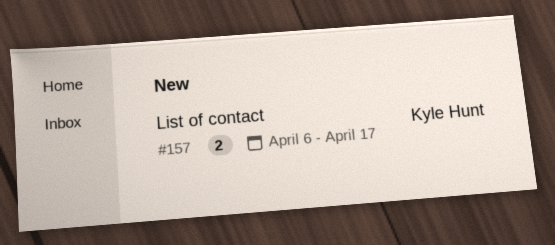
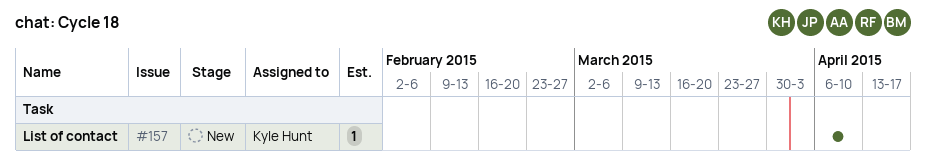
#157, estimate: 2 -> 1
#157, due: Apr 17 -> Apr 10

